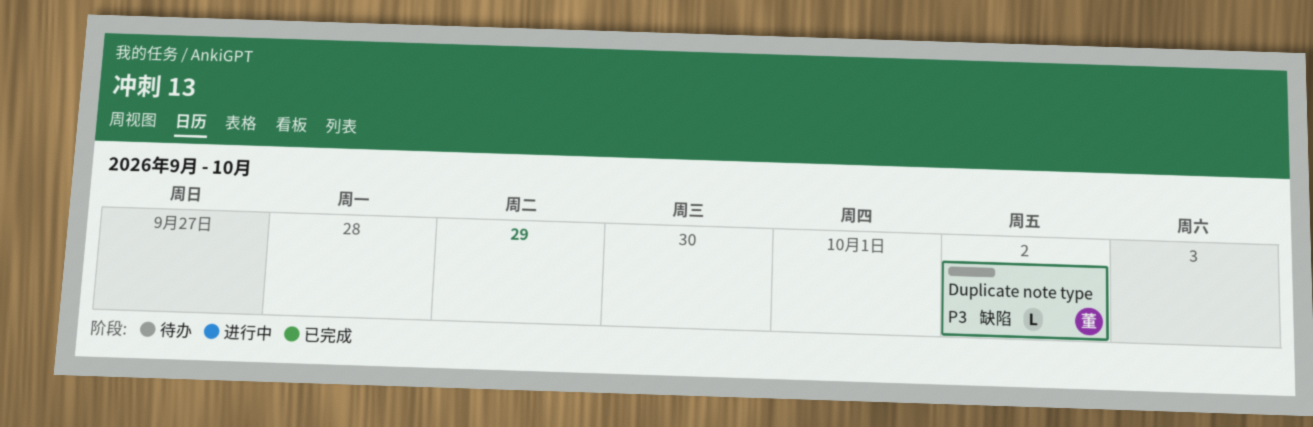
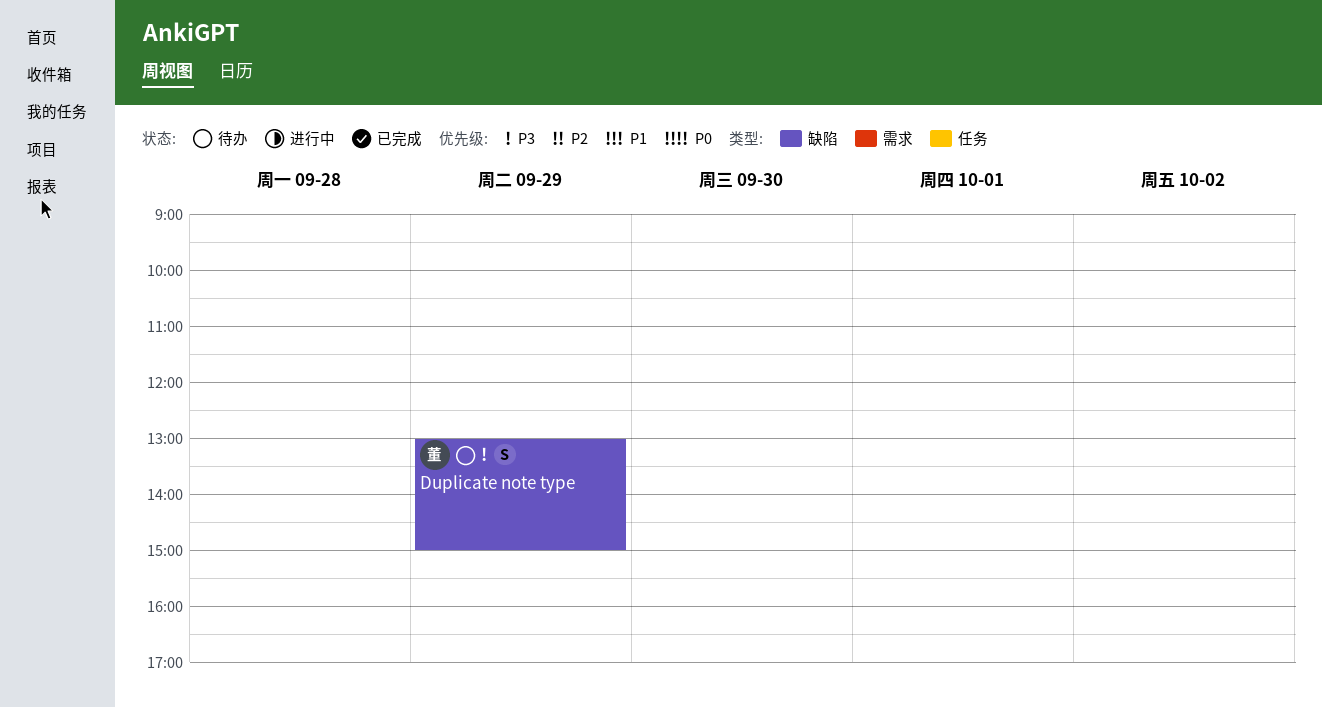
Duplicate note type, estimate: L -> S
Duplicate note type, day: Oct 2 -> Sep 29

